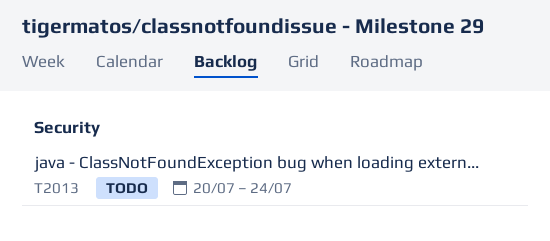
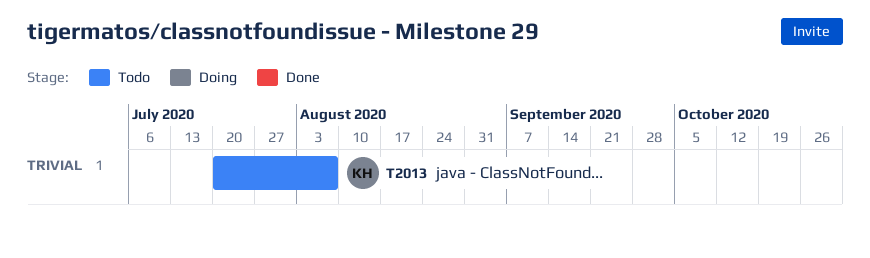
T2013, due: Jul 24 -> Aug 7

